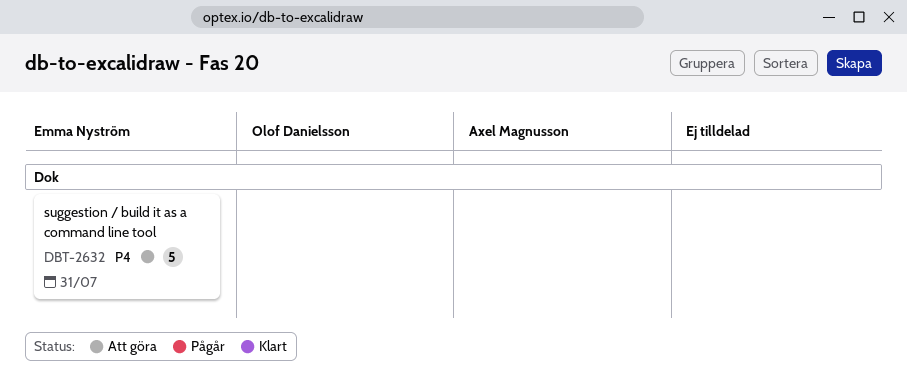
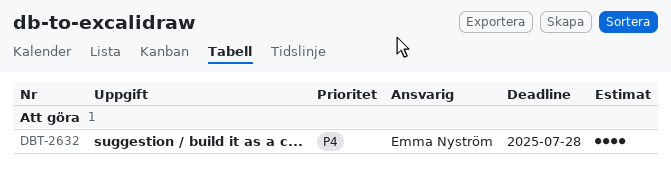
DBT-2632, estimate: 5 -> 4
DBT-2632, due: Jul 31 -> Jul 28

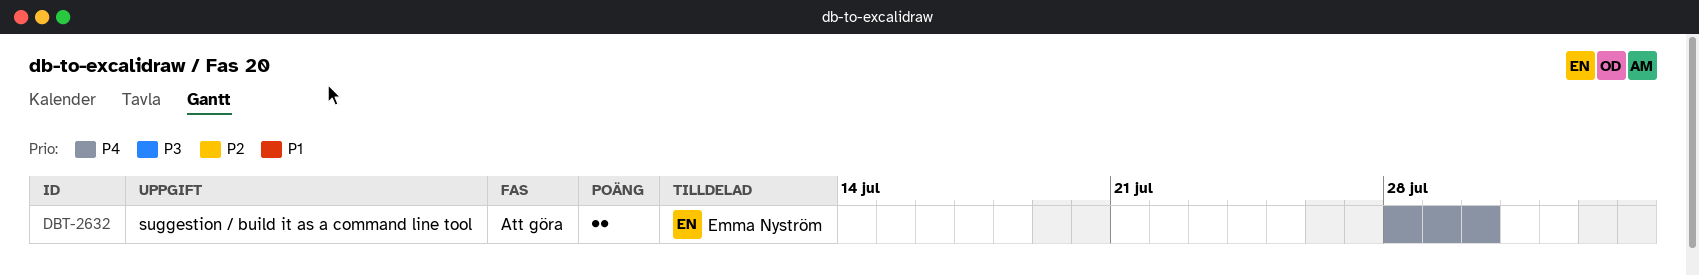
DBT-2632, estimate: 4 -> 2
DBT-2632, due: Jul 28 -> Jul 30

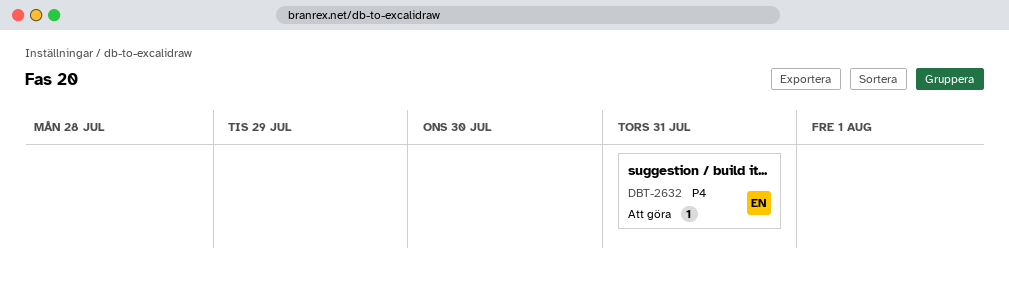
DBT-2632, estimate: 2 -> 1
DBT-2632, due: Jul 30 -> Jul 31

